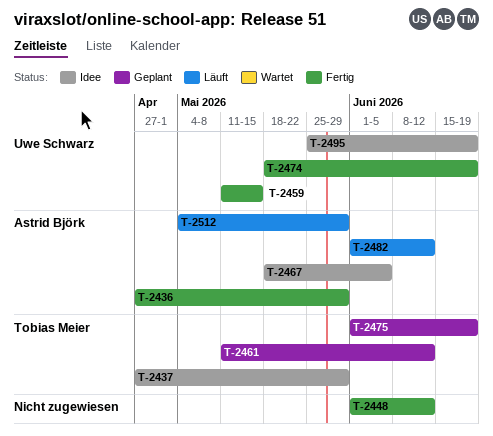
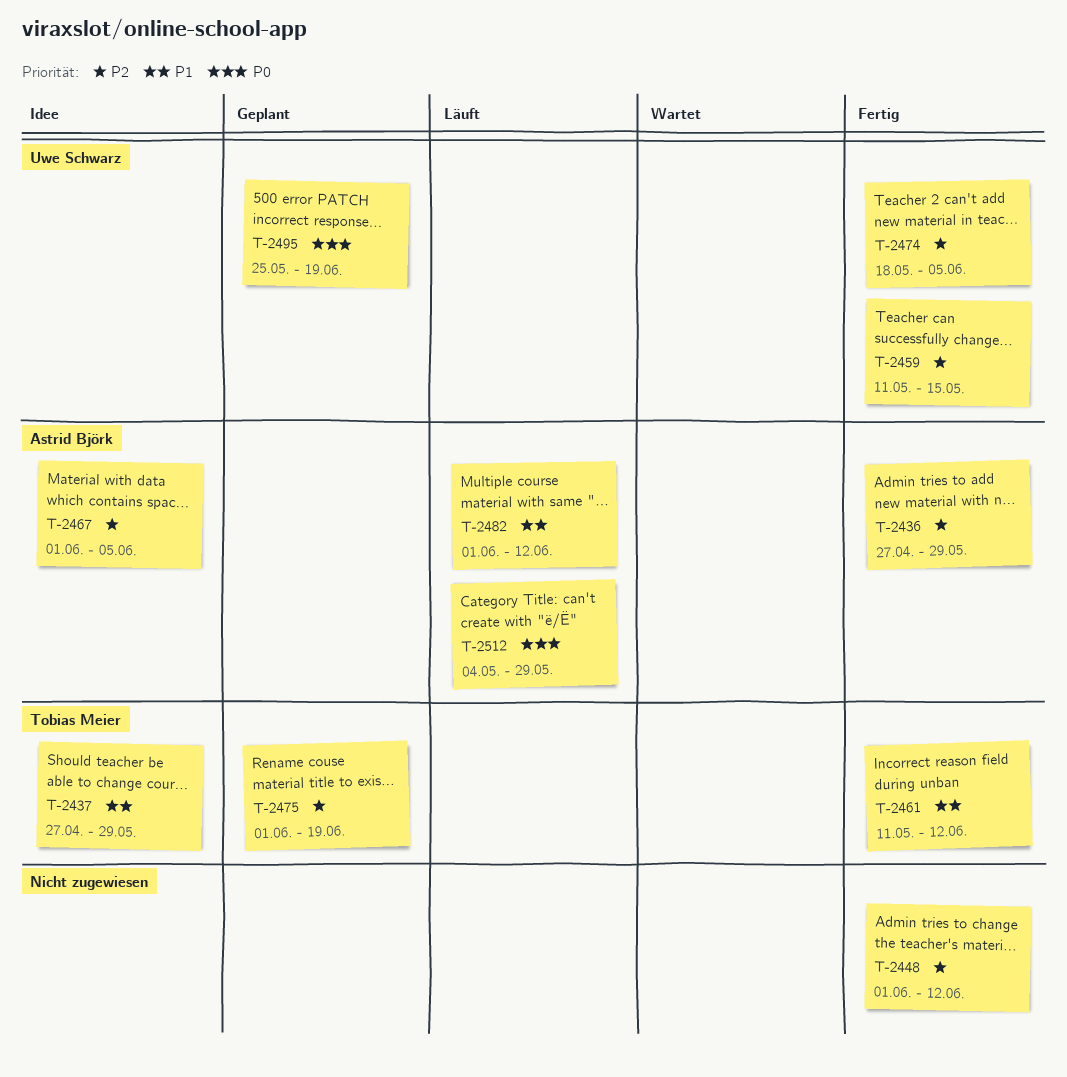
T-2461, status: Geplant -> Fertig
T-2467, start: May 18 -> Jun 1
T-2474, due: Jun 19 -> Jun 5
T-2495, status: Idee -> Geplant

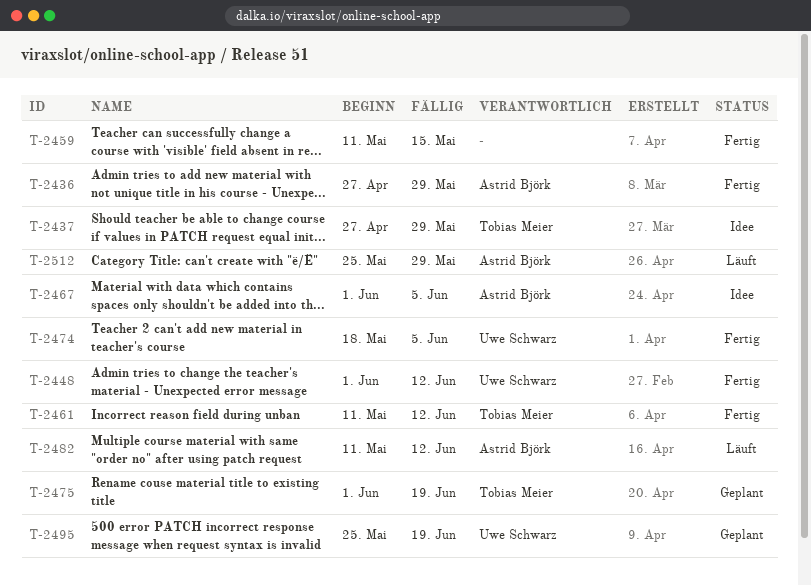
T-2448, owner: none -> Uwe Schwarz
T-2459, owner: Uwe Schwarz -> none
T-2482, start: Jun 1 -> May 11
T-2512, start: May 4 -> May 25

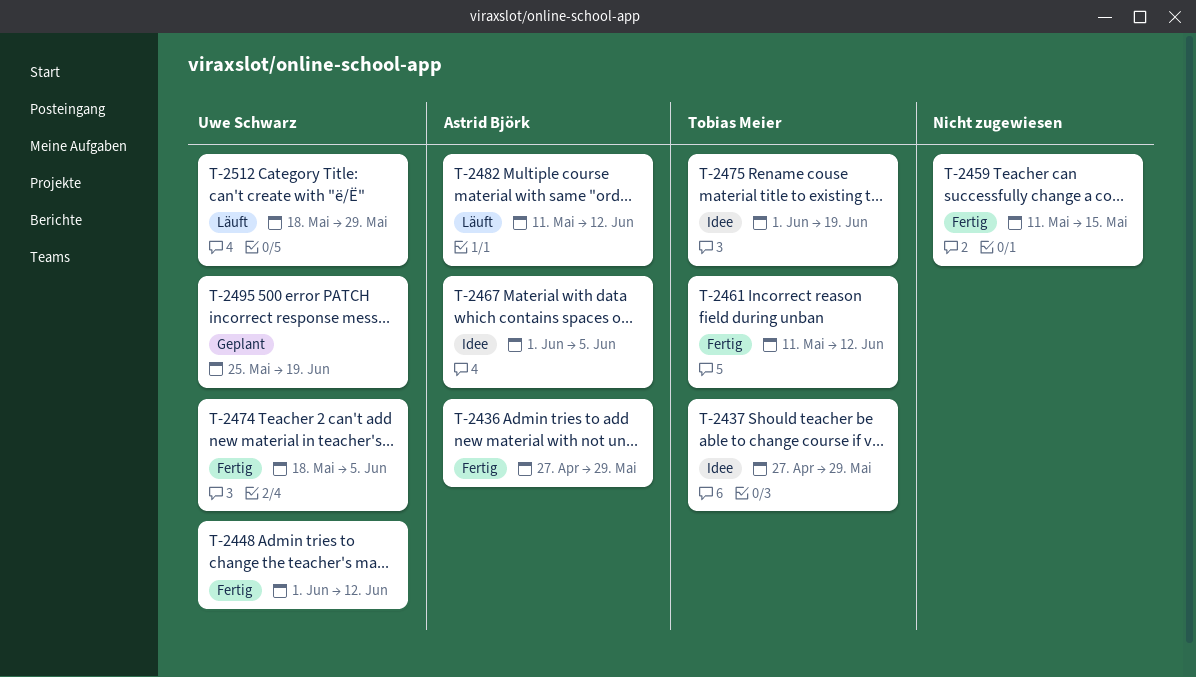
T-2475, status: Geplant -> Idee
T-2512, owner: Astrid Björk -> Uwe Schwarz
T-2512, start: May 25 -> May 18

